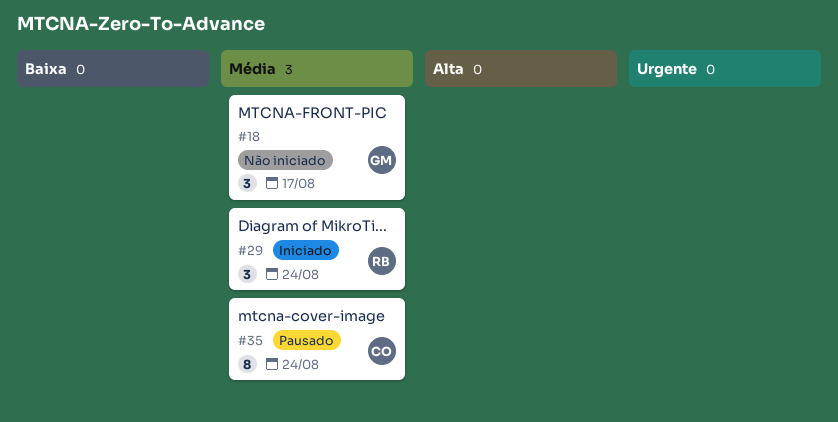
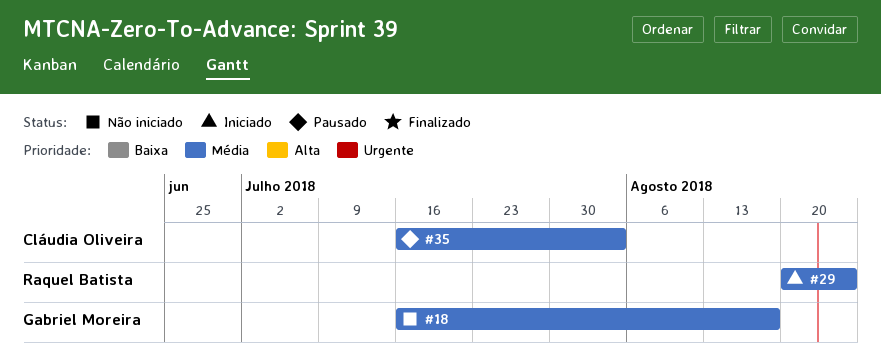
#35, due: Aug 24 -> Aug 3

